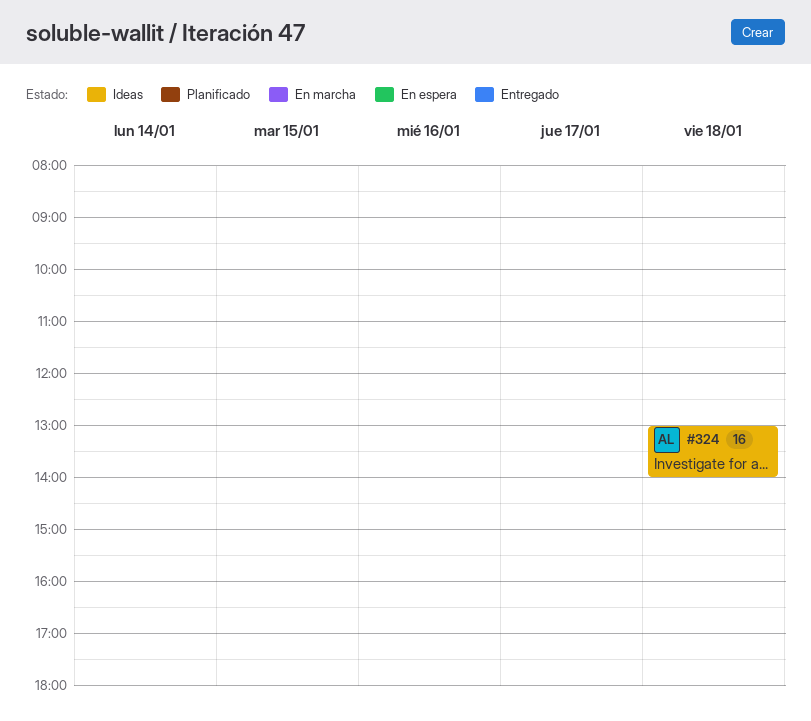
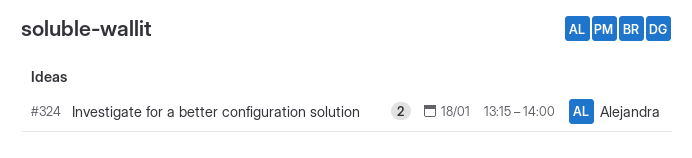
#324, estimate: 16 -> 2
#324, begins: 13:00 -> 13:15

